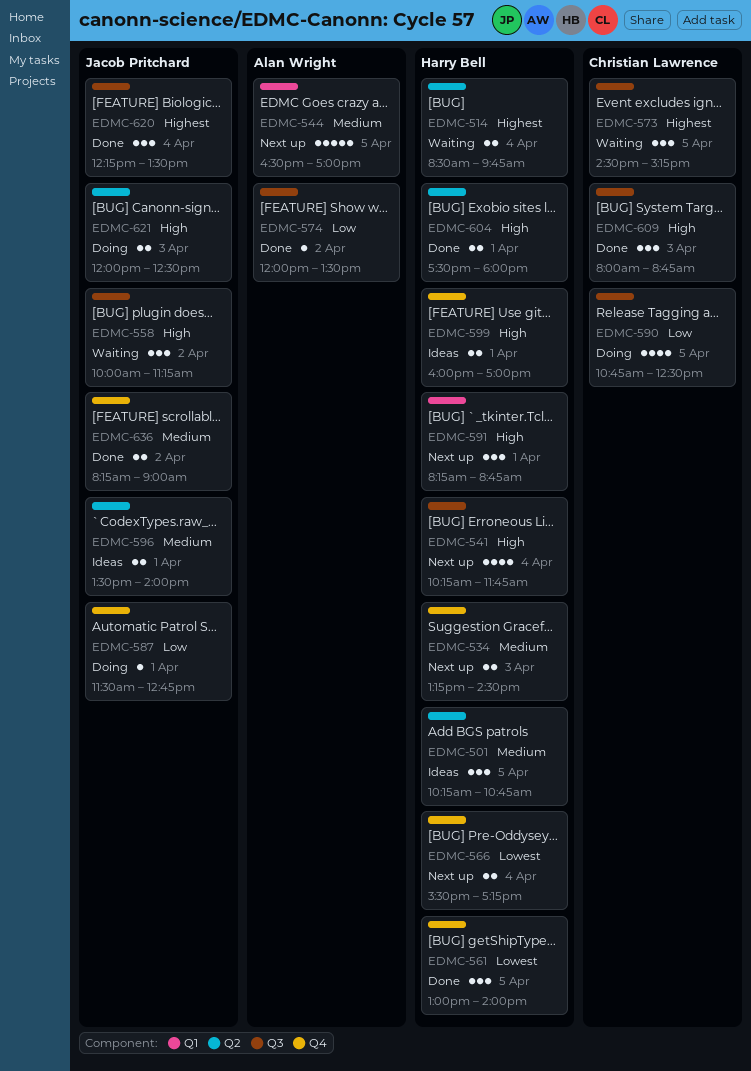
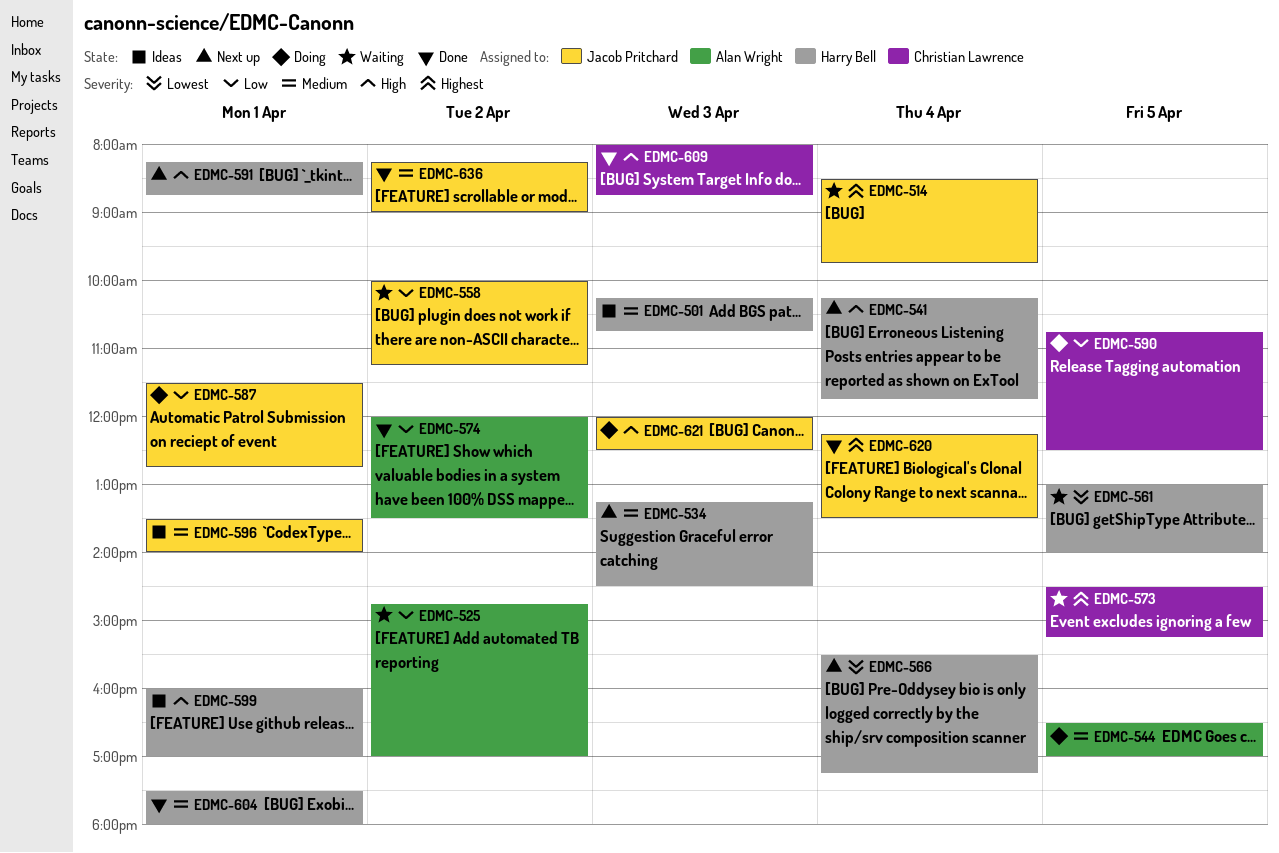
EDMC-501, day: Apr 5 -> Apr 3
EDMC-514, owner: Harry Bell -> Jacob Pritchard
EDMC-525: none -> present
EDMC-544, status: Next up -> Doing
EDMC-558, priority: High -> Low
EDMC-561, status: Done -> Waiting
EDMC-604, priority: High -> Medium

